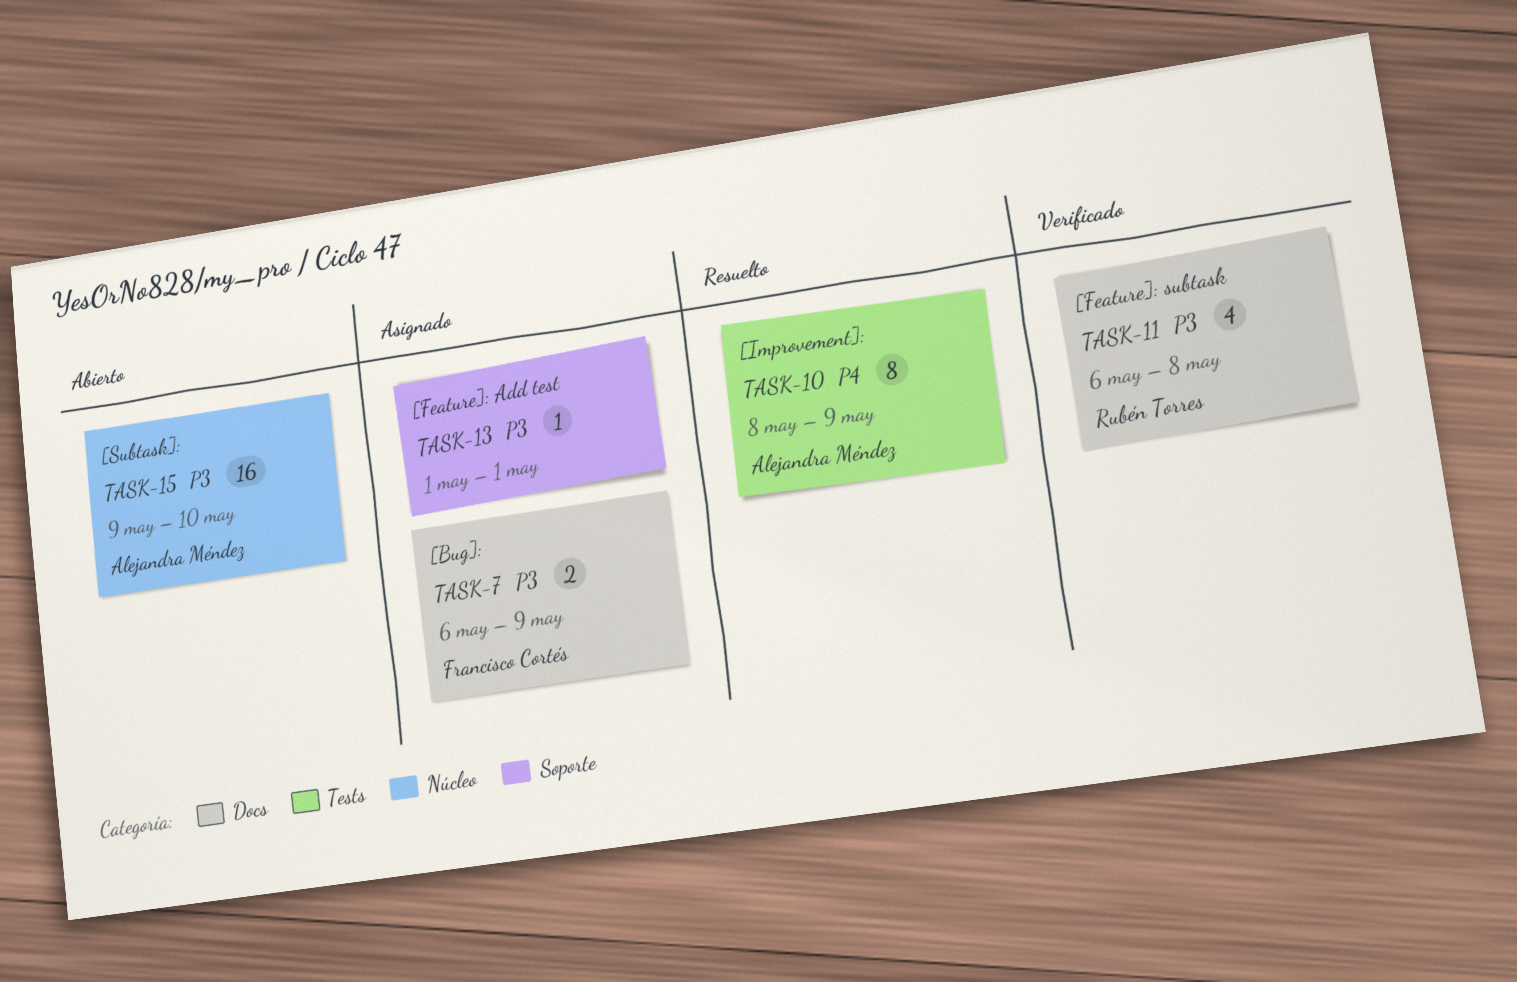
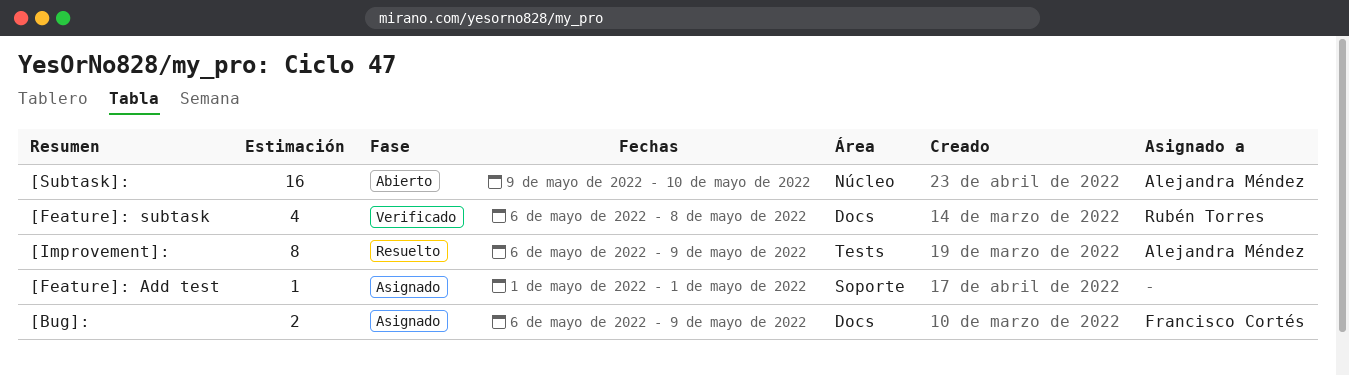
[Improvement]:, start: May 8 -> May 6

